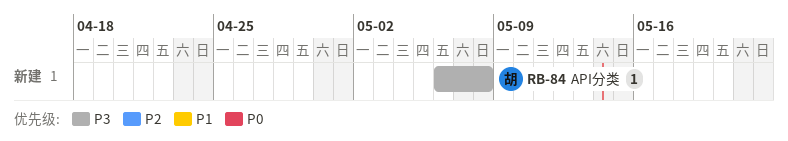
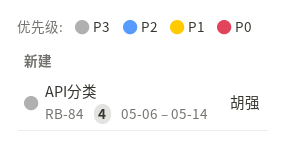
RB-84, estimate: 1 -> 4
RB-84, due: May 8 -> May 14

